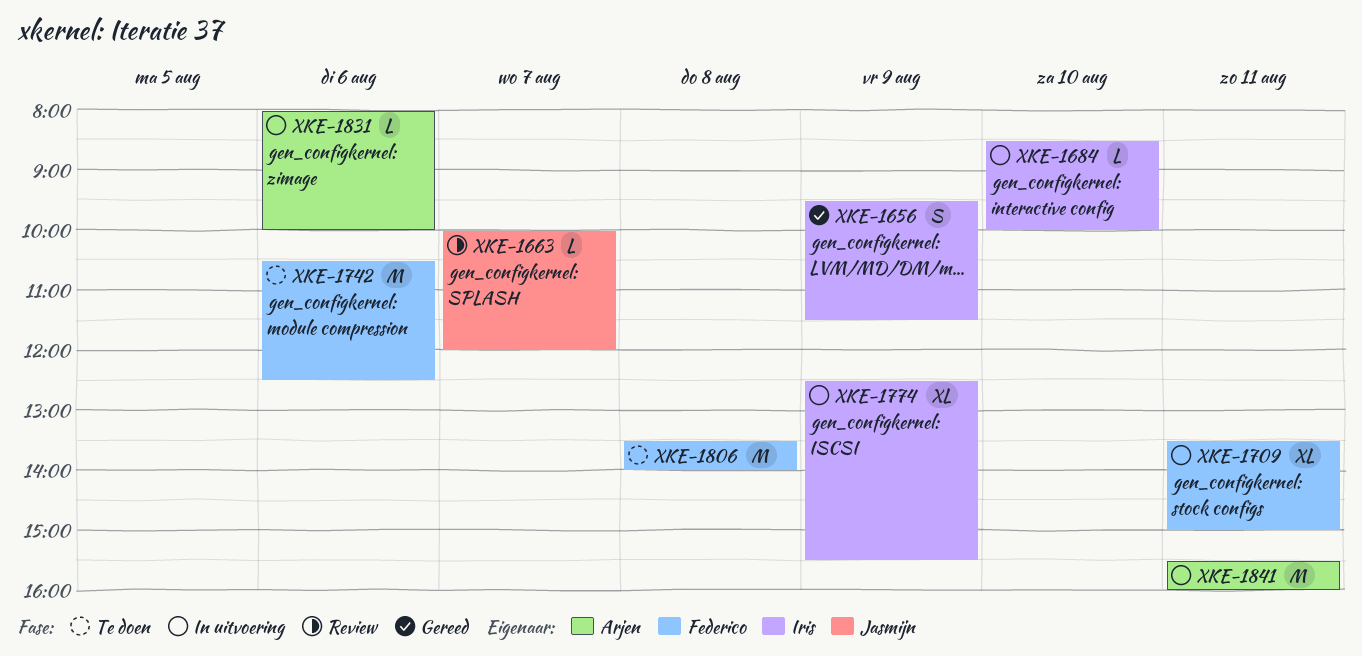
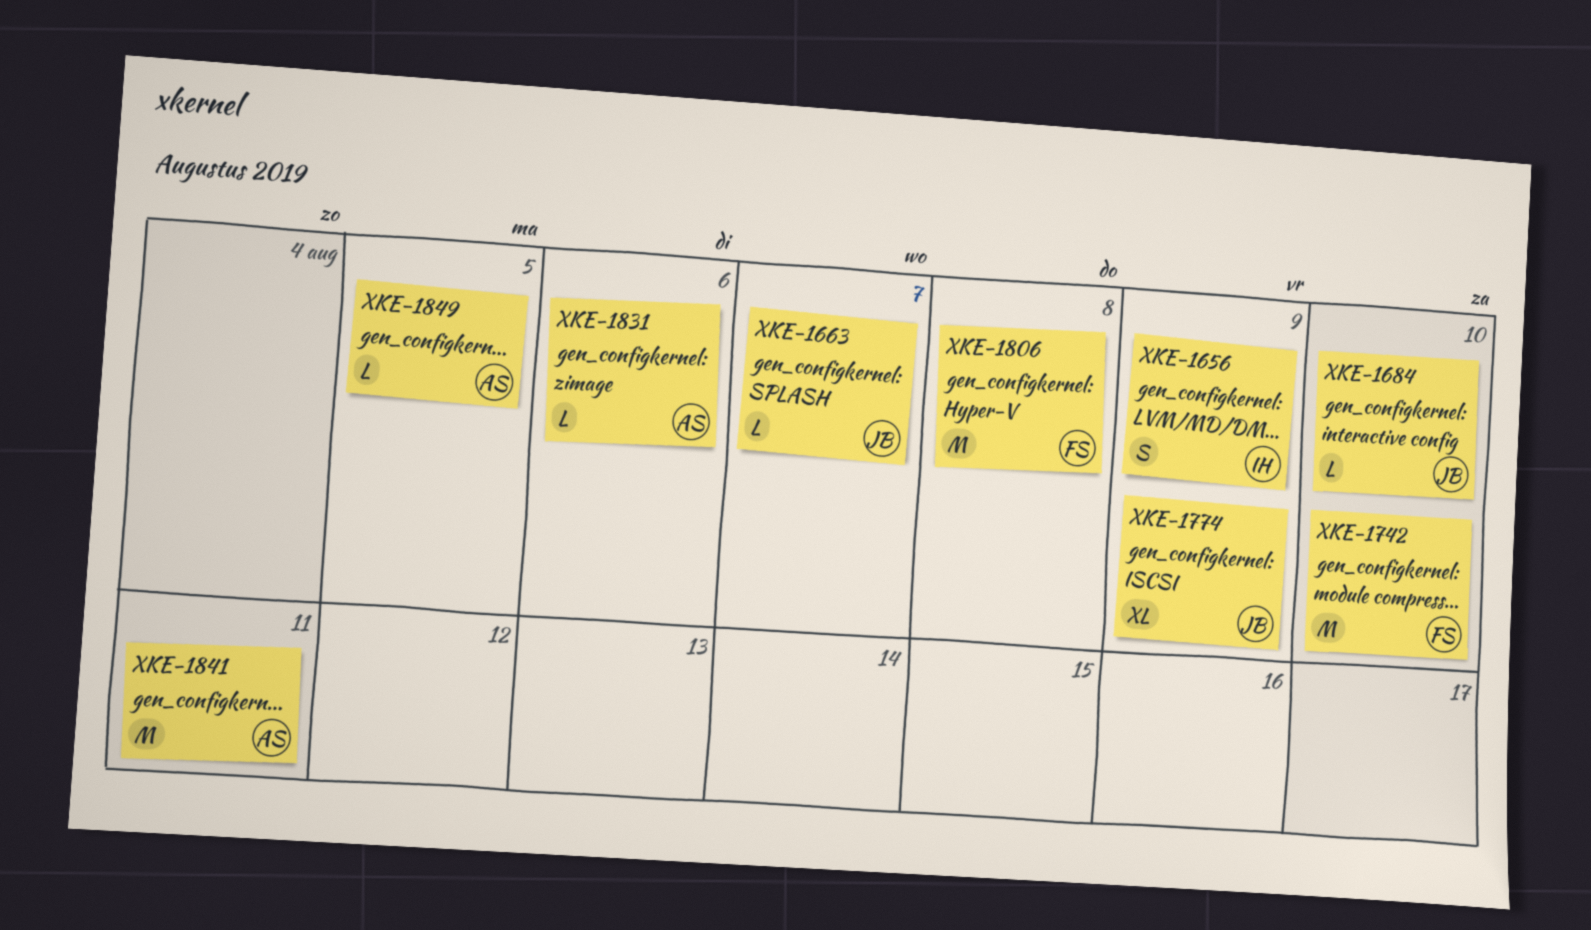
XKE-1684, owner: Iris -> Jasmijn
XKE-1709: present -> none
XKE-1742, day: Aug 6 -> Aug 10
XKE-1774, owner: Iris -> Jasmijn
XKE-1849: none -> present

